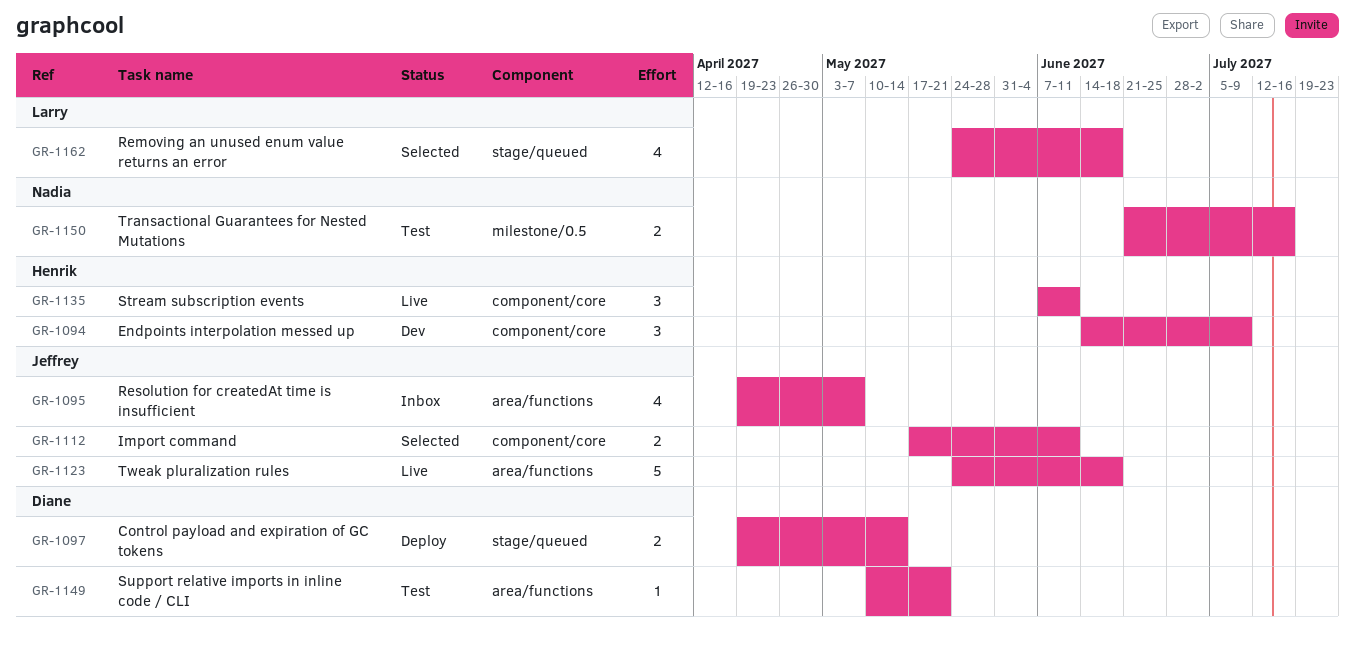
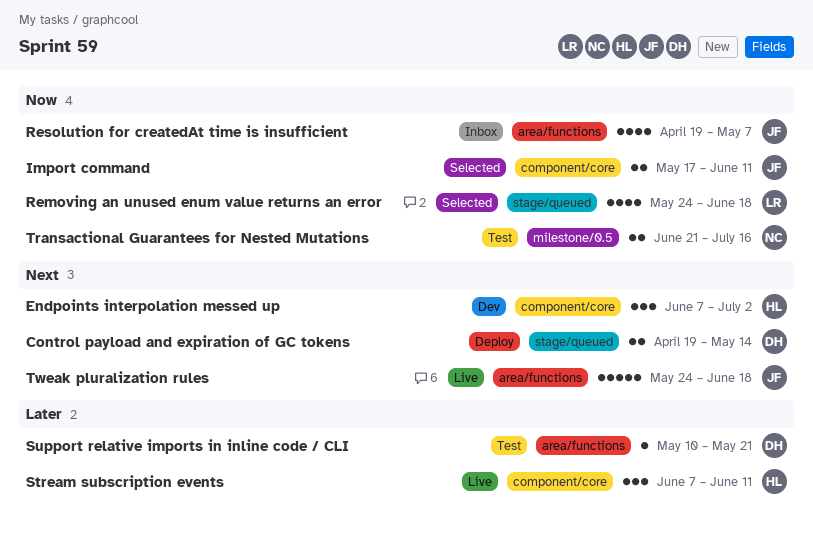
Endpoints interpolation messed up, start: Jun 14 -> Jun 7
Endpoints interpolation messed up, due: Jul 9 -> Jul 2

